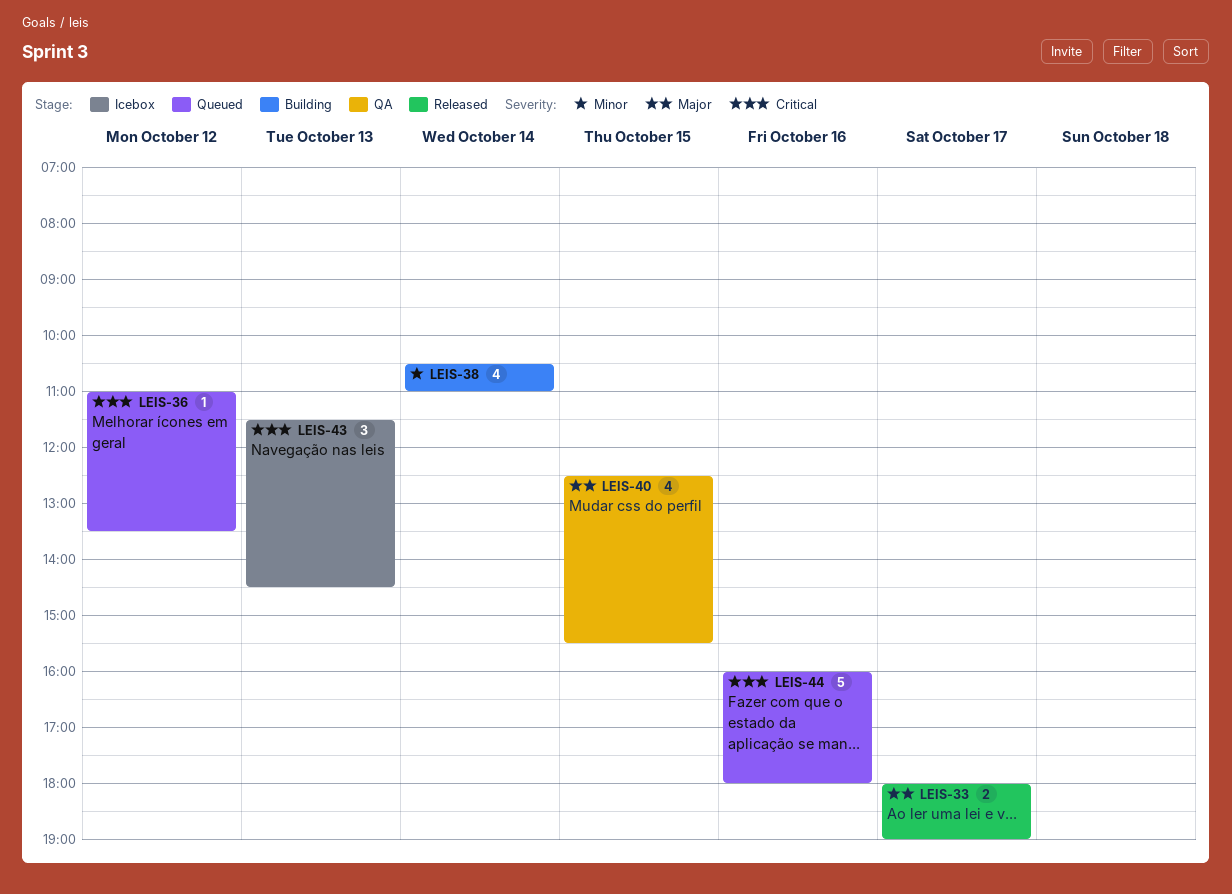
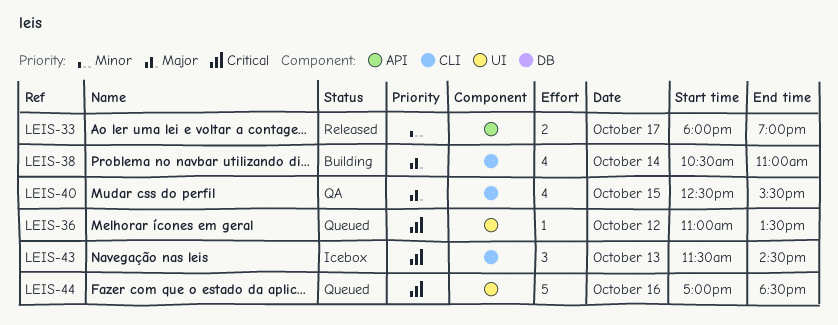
LEIS-33, priority: Major -> Minor
LEIS-38, priority: Minor -> Major
LEIS-44, begins: 16:00 -> 17:00
LEIS-44, ends: 18:00 -> 18:30

